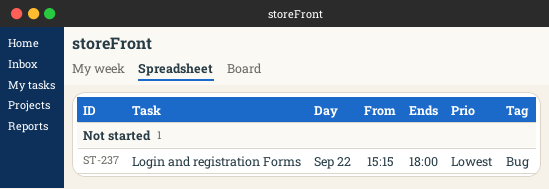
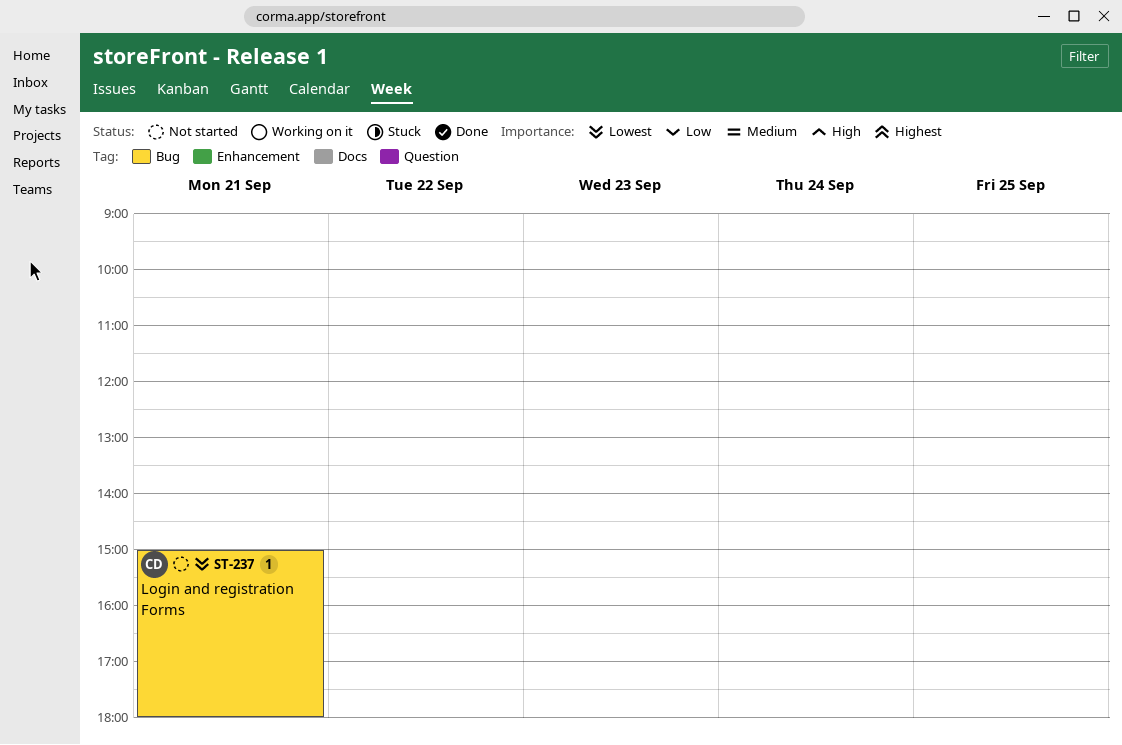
ST-237, day: Sep 22 -> Sep 21
ST-237, begins: 15:15 -> 15:00

